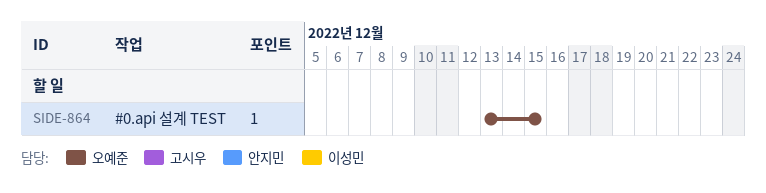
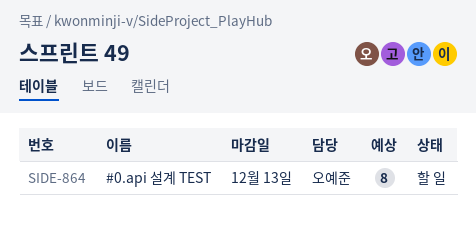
SIDE-864, estimate: 1 -> 8
SIDE-864, due: Dec 15 -> Dec 13

